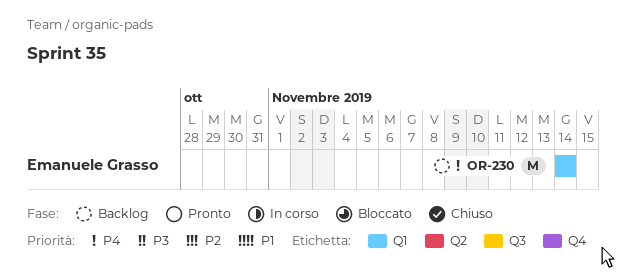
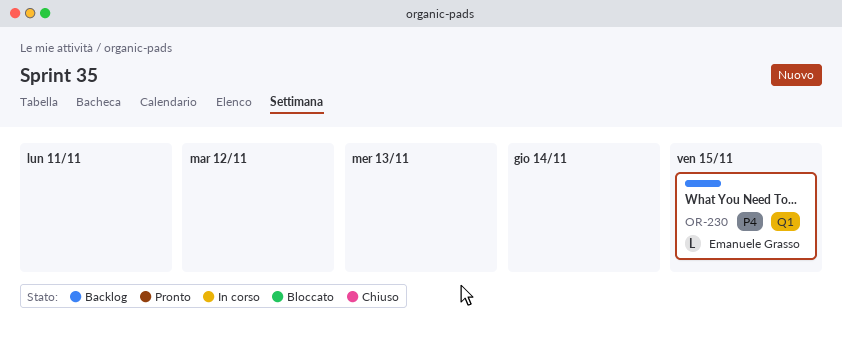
OR-230, estimate: M -> L
OR-230, due: Nov 14 -> Nov 15

